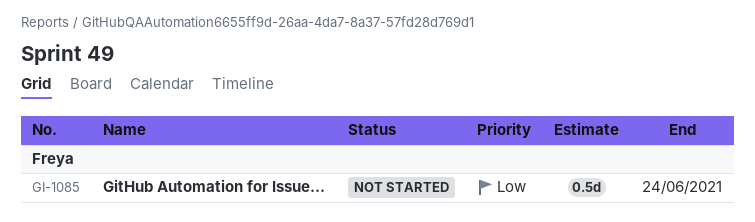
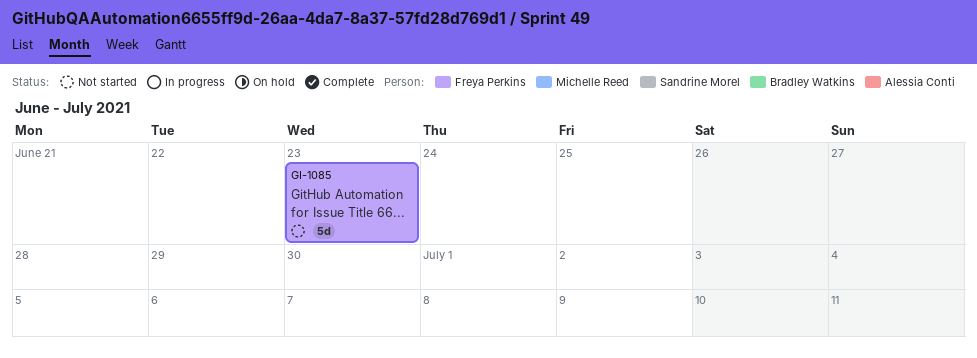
GI-1085, estimate: 0.5d -> 5d
GI-1085, due: Jun 24 -> Jun 23

